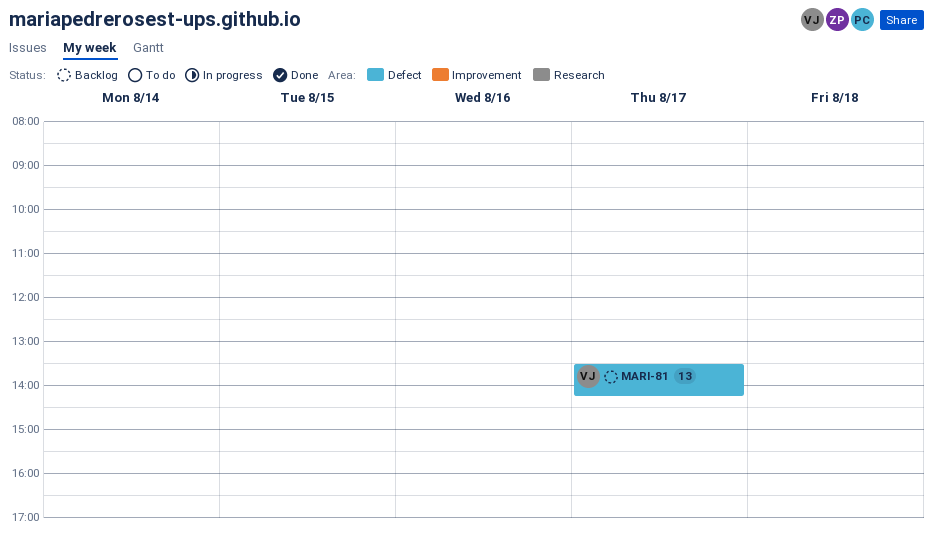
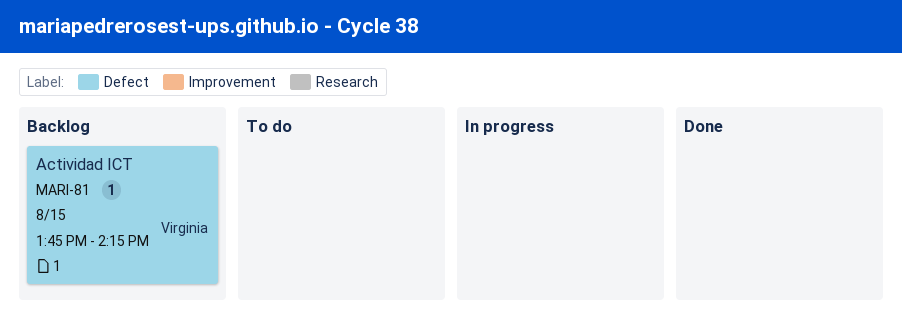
MARI-81, estimate: 13 -> 1
MARI-81, day: Aug 17 -> Aug 15
MARI-81, begins: 13:30 -> 13:45

